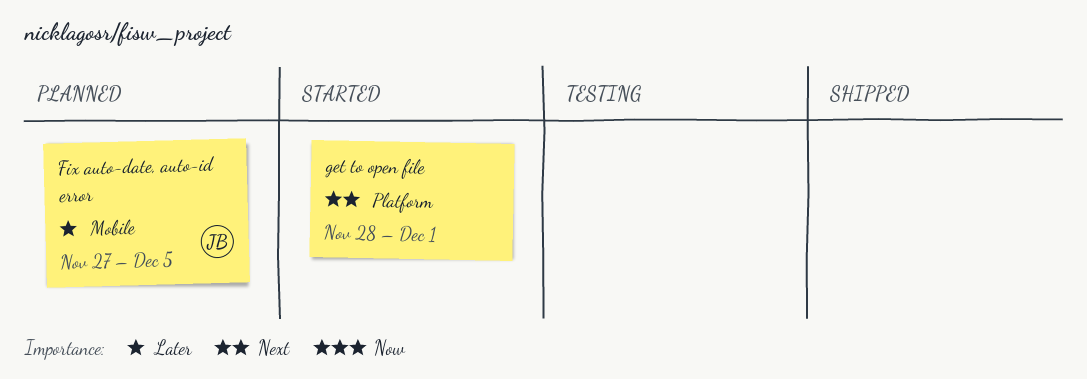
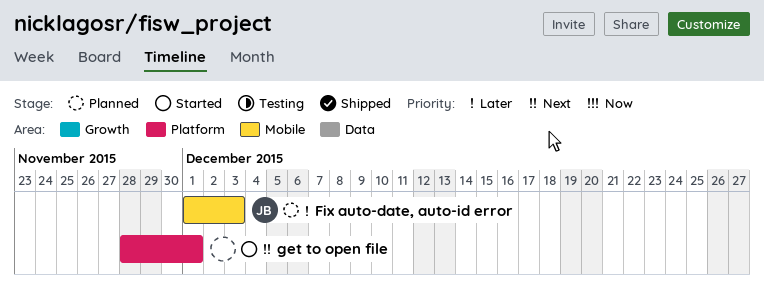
Fix auto-date, auto-id error, start: Nov 27 -> Dec 1
Fix auto-date, auto-id error, due: Dec 5 -> Dec 3

